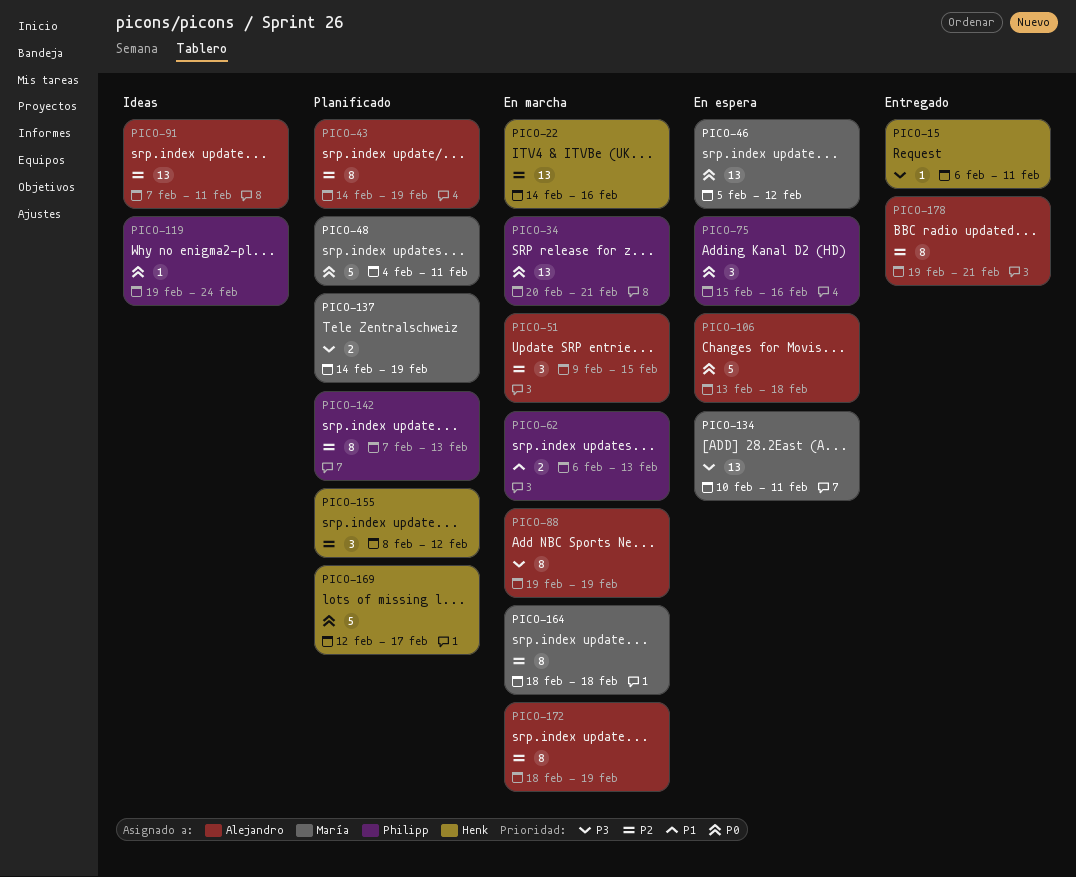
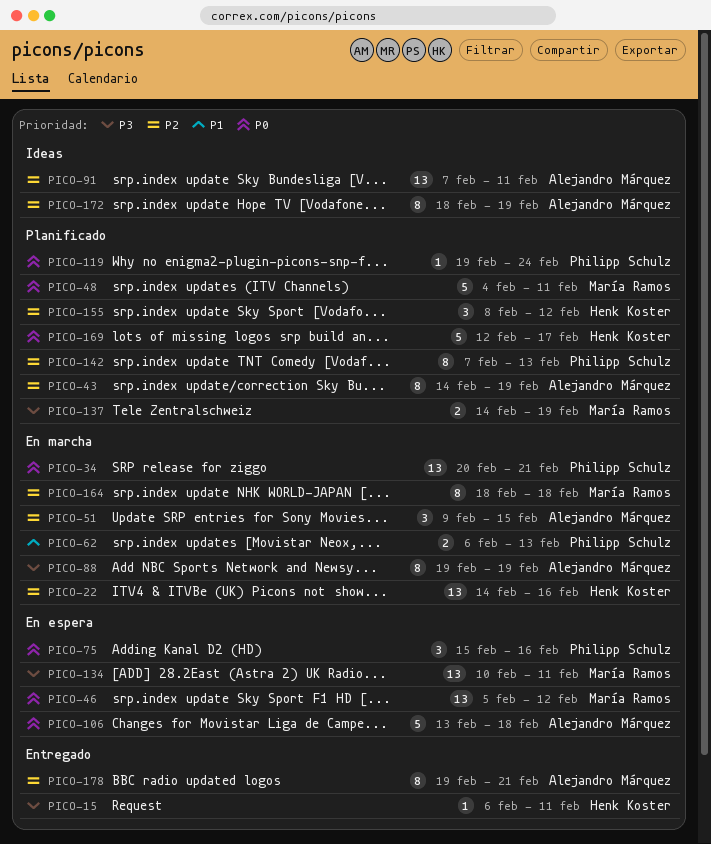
PICO-119, status: Ideas -> Planificado
PICO-172, status: En marcha -> Ideas

